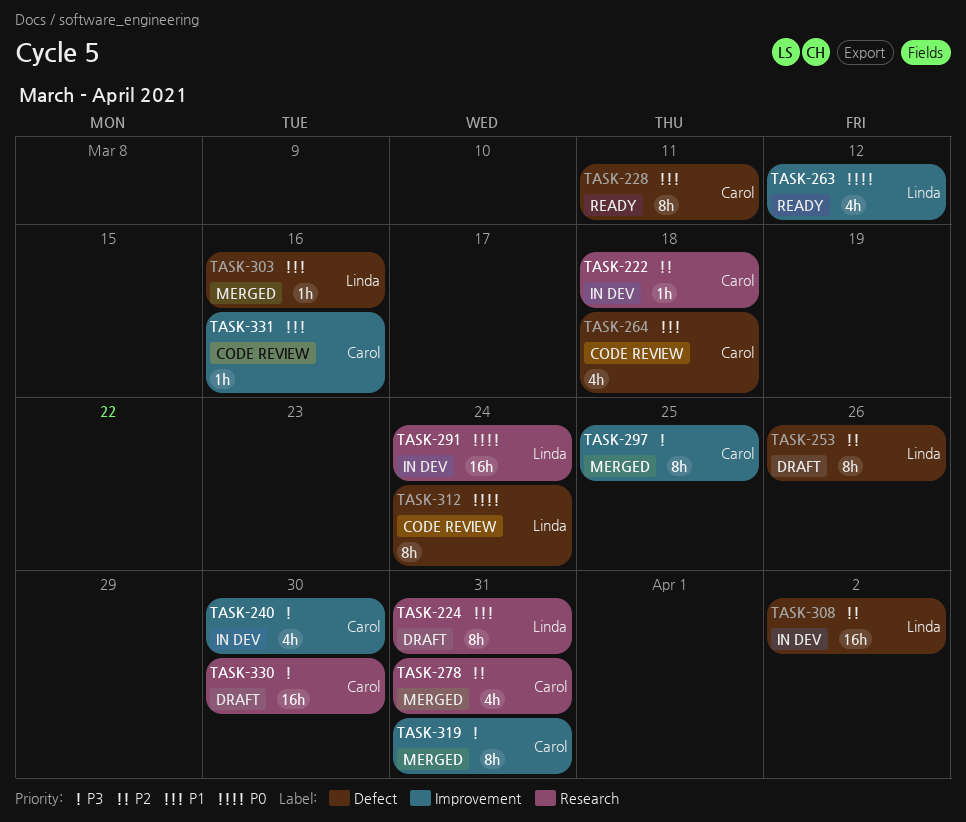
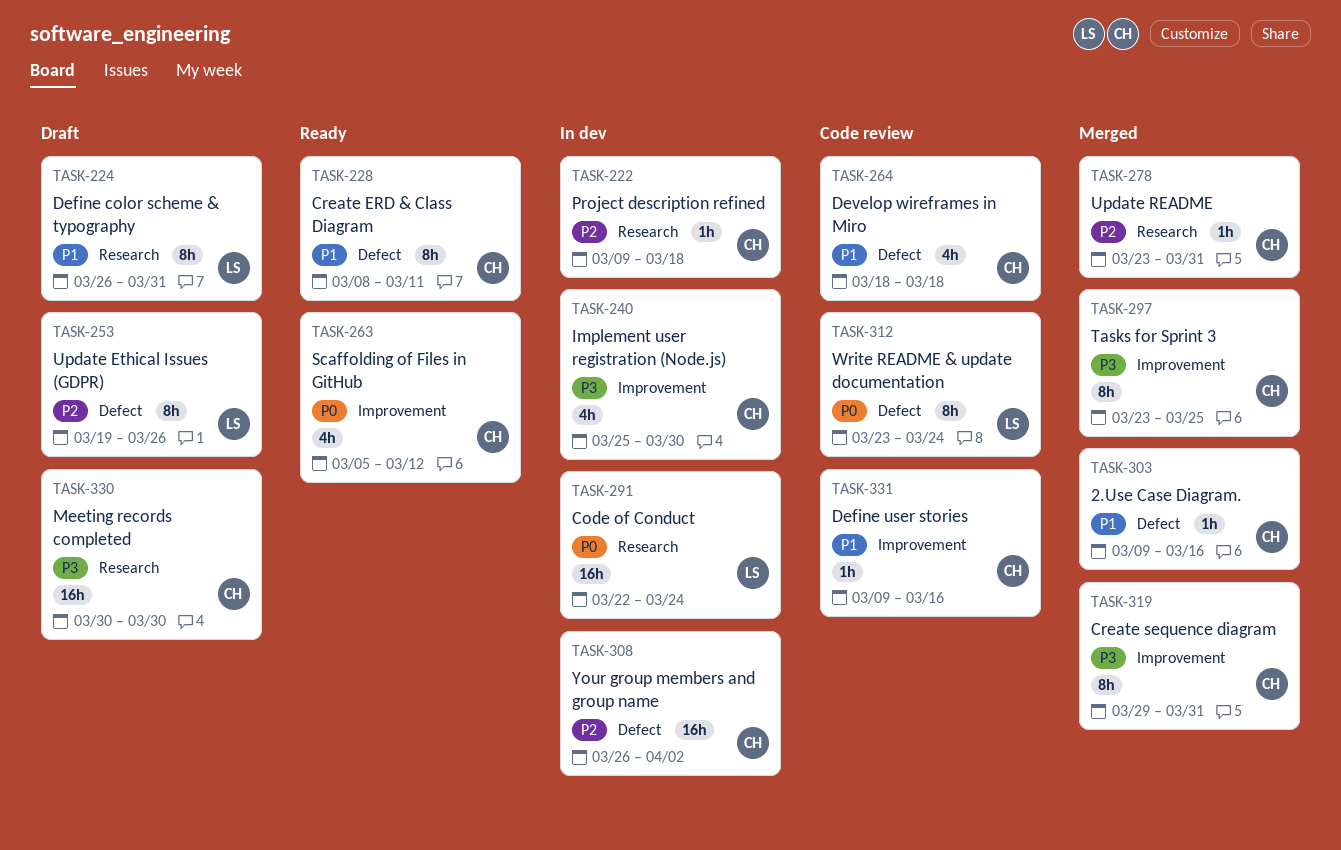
TASK-263, owner: Linda -> Carol
TASK-278, estimate: 4h -> 1h
TASK-303, owner: Linda -> Carol
TASK-308, owner: Linda -> Carol

